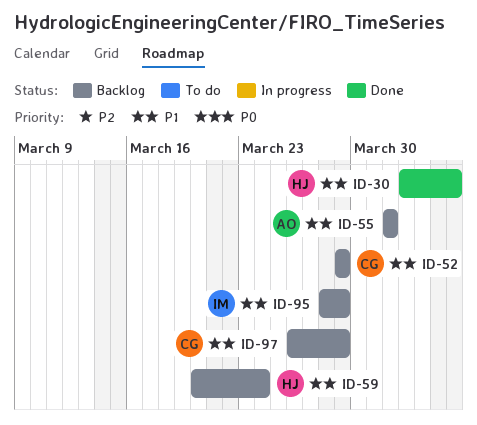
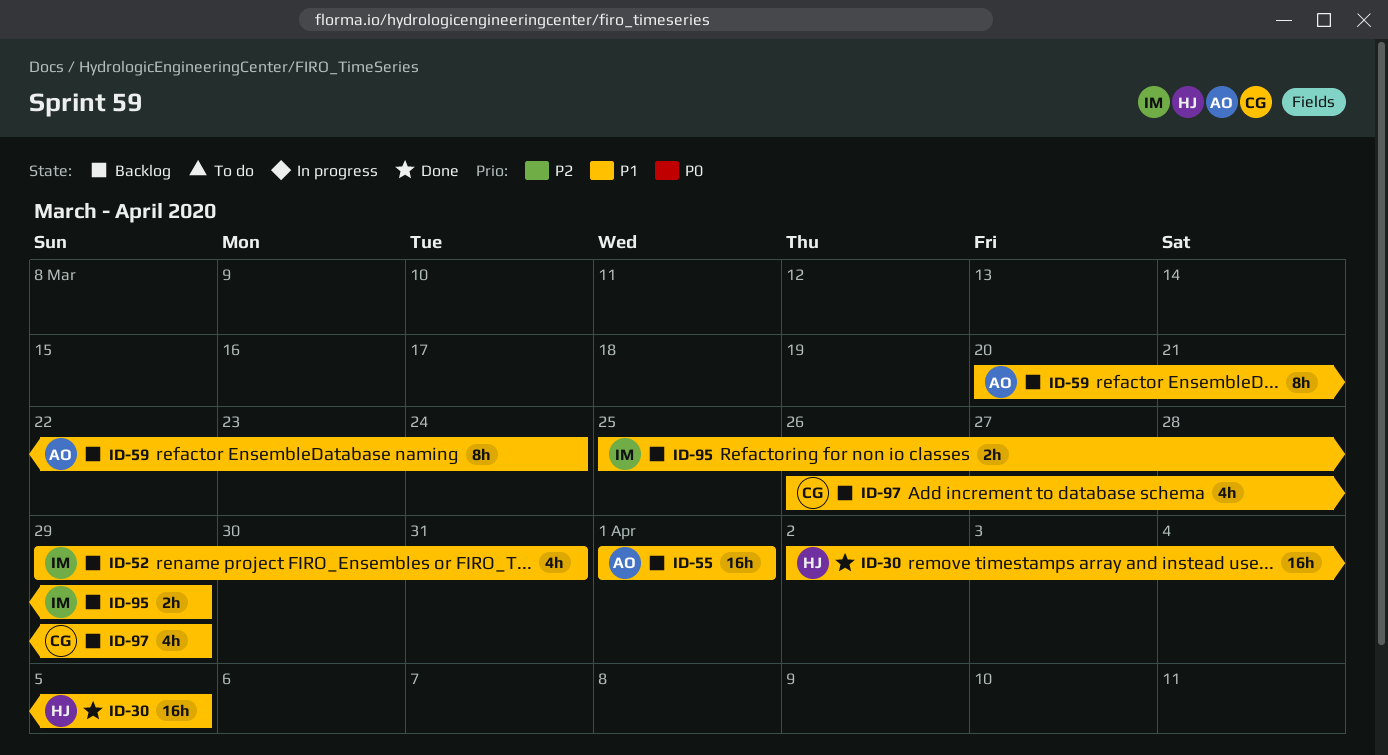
ID-52, owner: CG -> IM
ID-52, due: Mar 29 -> Mar 31
ID-59, owner: HJ -> AO
ID-95, start: Mar 28 -> Mar 25

